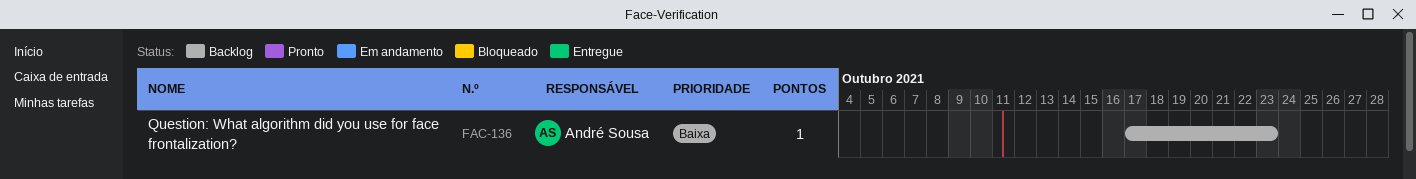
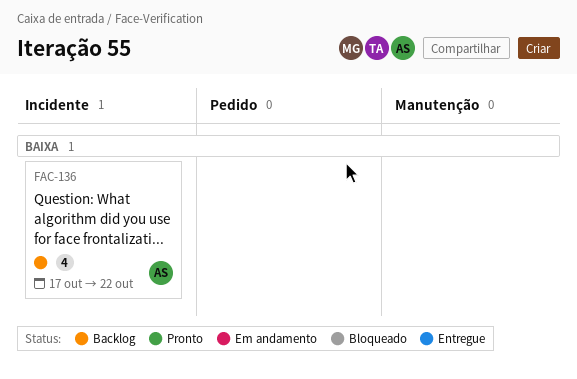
FAC-136, estimate: 1 -> 4
FAC-136, due: Oct 23 -> Oct 22

